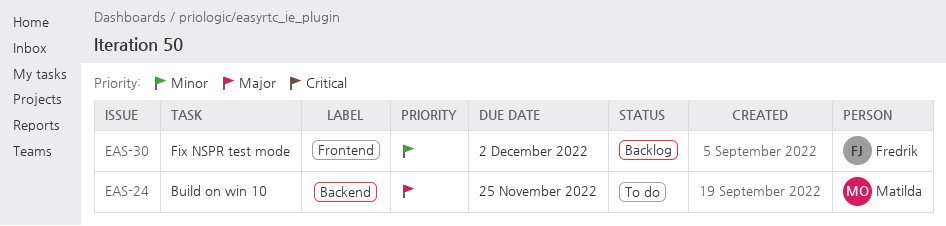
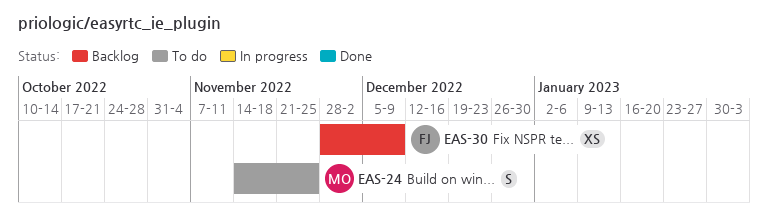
EAS-30, due: Dec 2 -> Dec 9

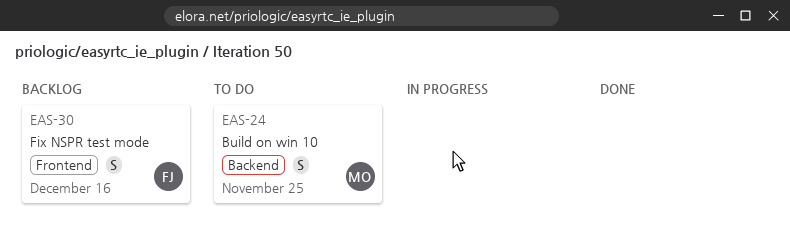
EAS-30, estimate: XS -> S
EAS-30, due: Dec 9 -> Dec 16

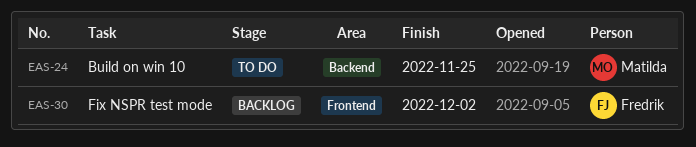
EAS-30, due: Dec 16 -> Dec 2

